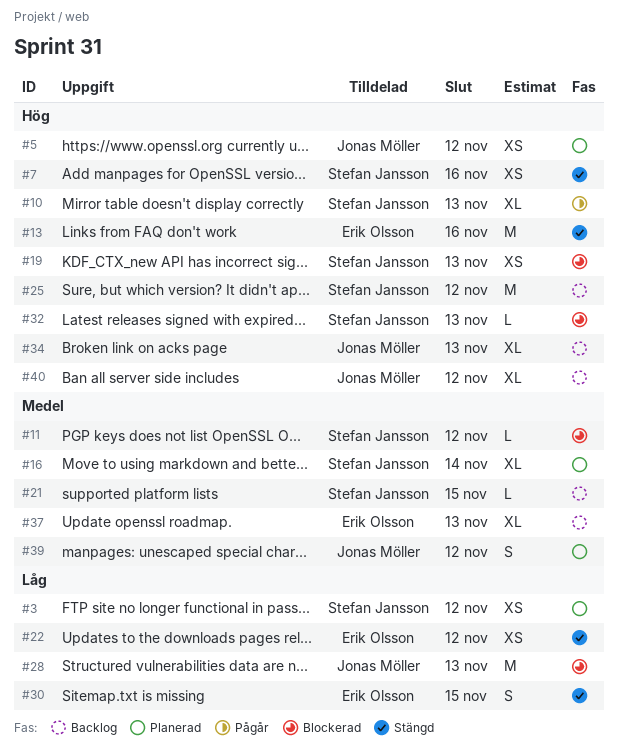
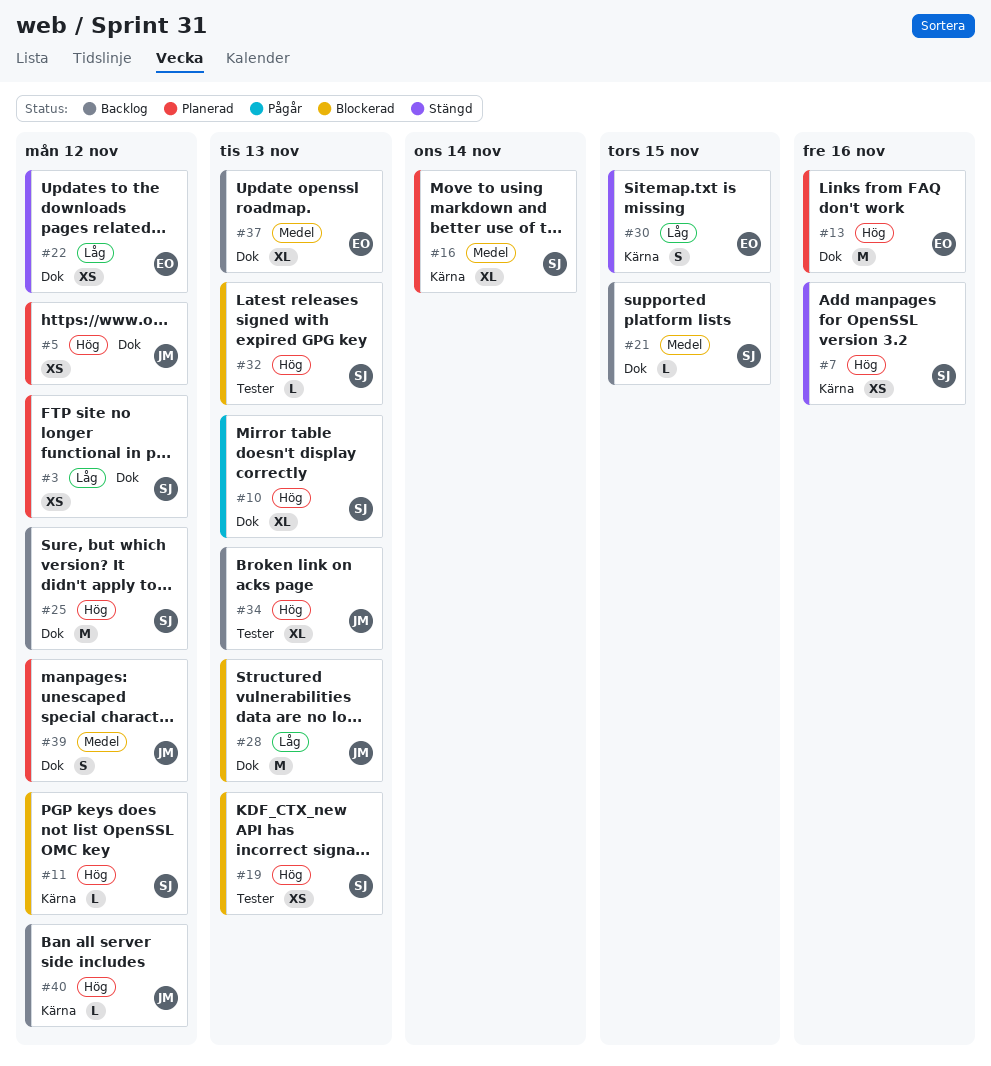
#11, priority: Medel -> Hög
#13, status: Stängd -> Planerad
#40, estimate: XL -> L

